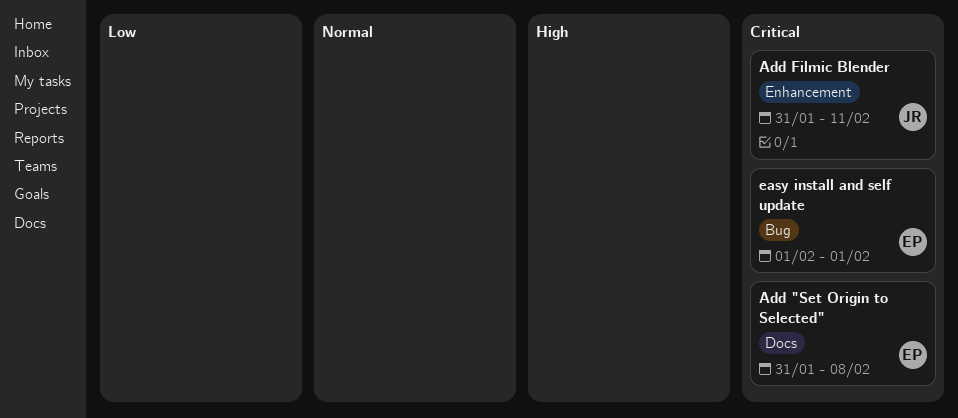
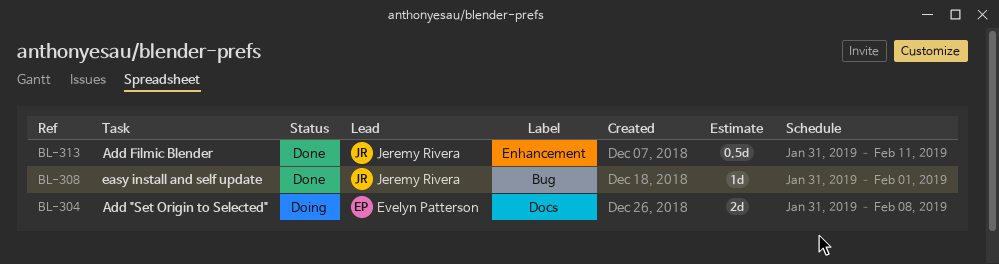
easy install and self update, owner: Evelyn Patterson -> Jeremy Rivera
easy install and self update, start: Feb 1 -> Jan 31

